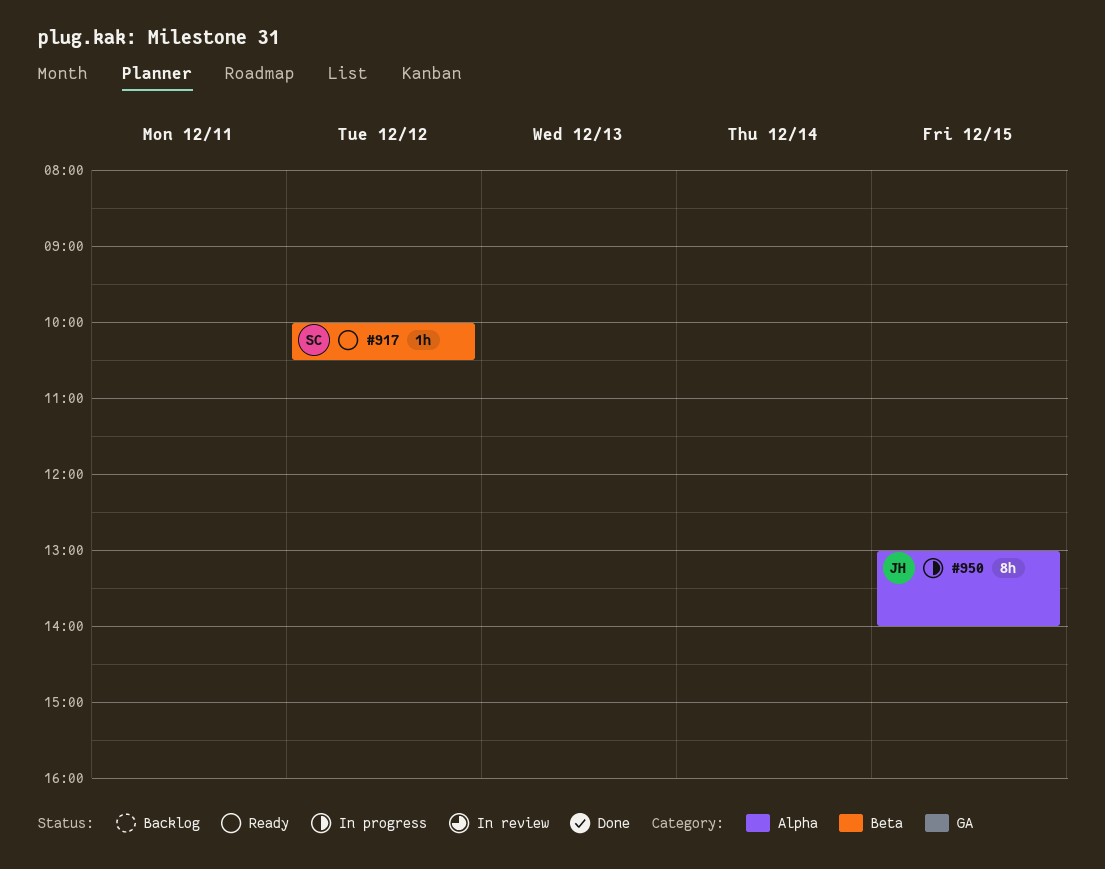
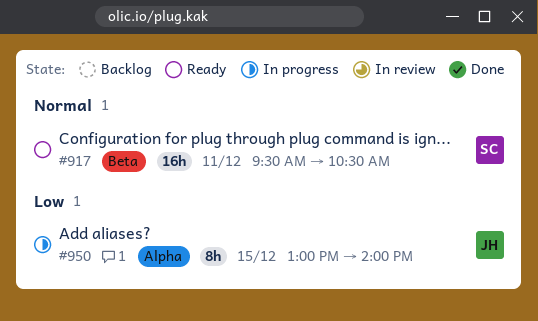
#917, estimate: 1h -> 16h
#917, day: Dec 12 -> Dec 11
#917, begins: 10:00 -> 09:30

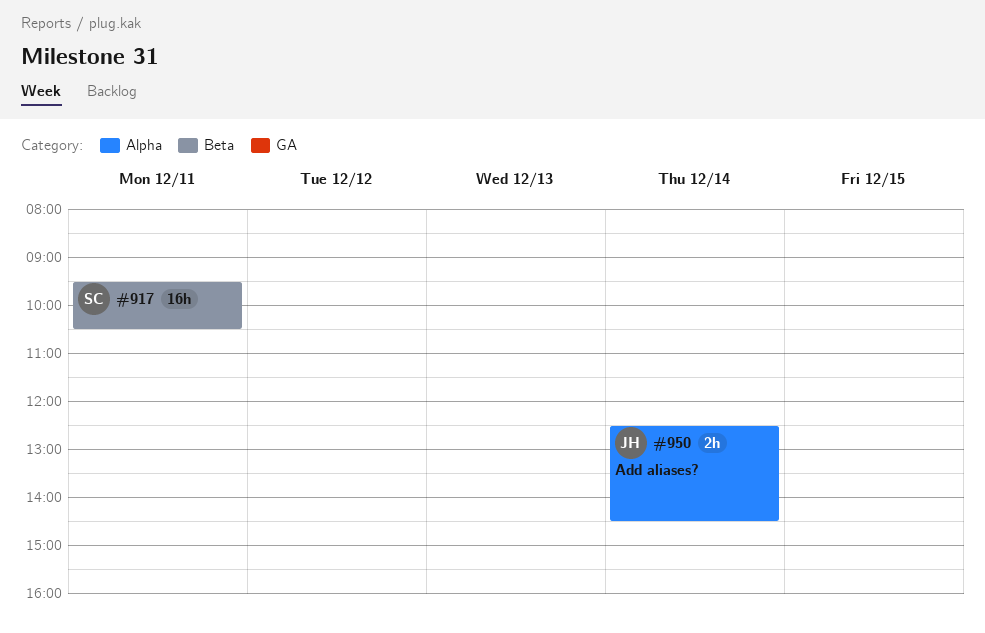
#950, estimate: 8h -> 2h
#950, day: Dec 15 -> Dec 14
#950, begins: 13:00 -> 12:30
#950, ends: 14:00 -> 14:30

